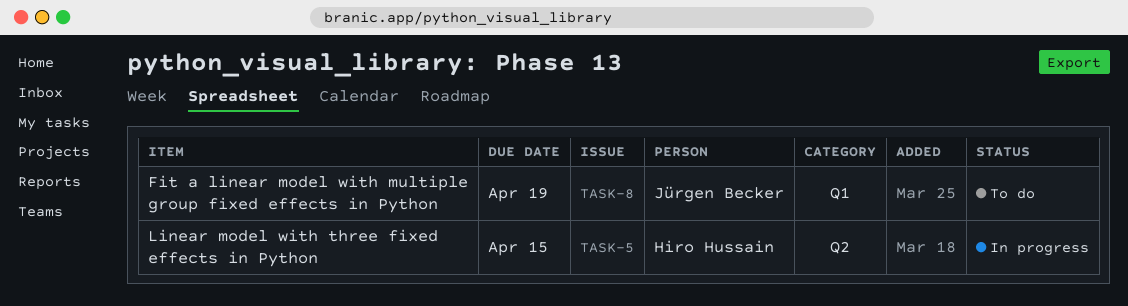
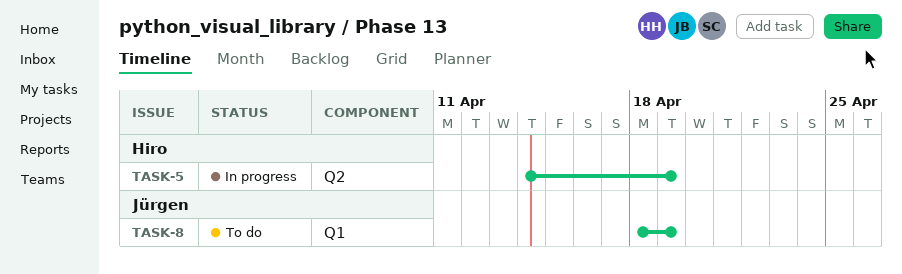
TASK-5, due: Apr 15 -> Apr 19

